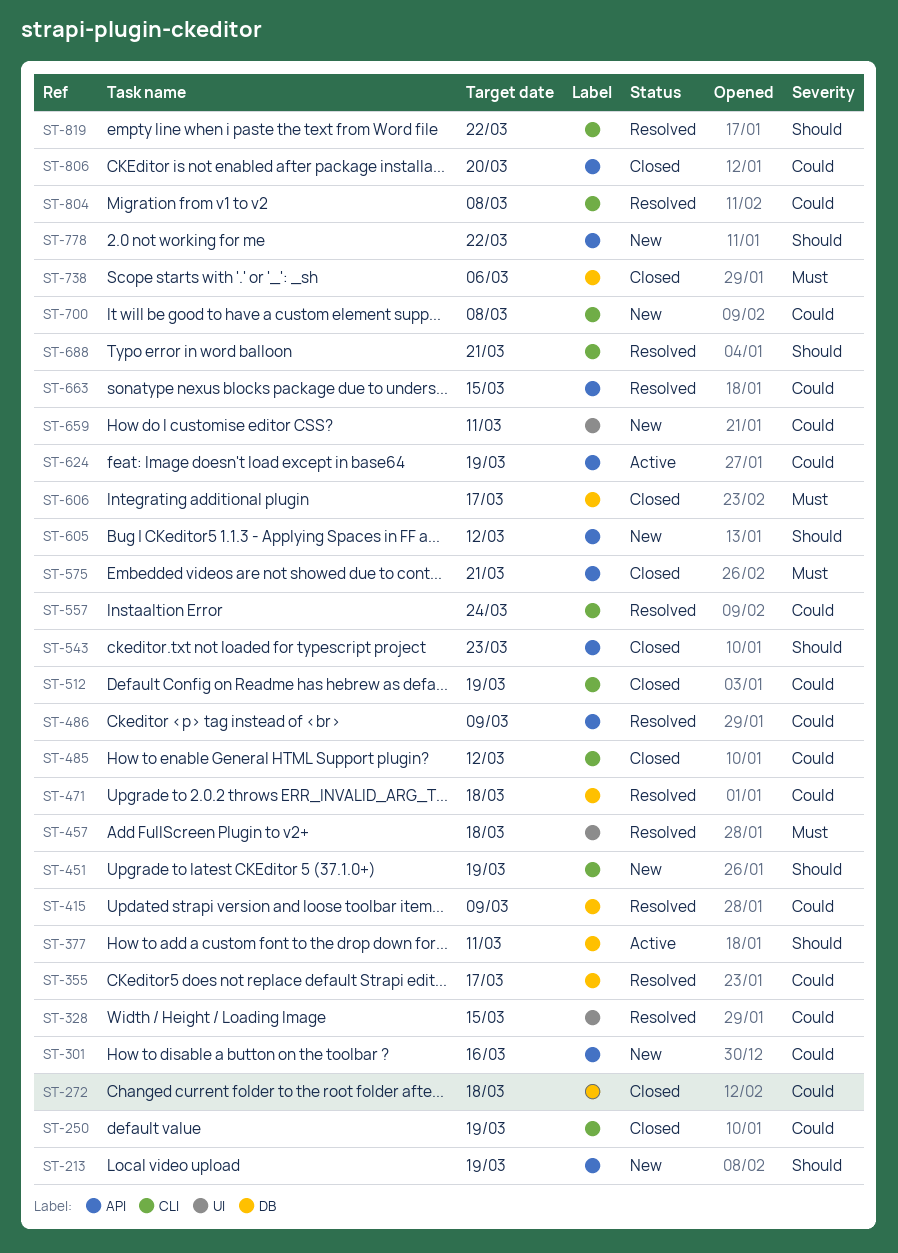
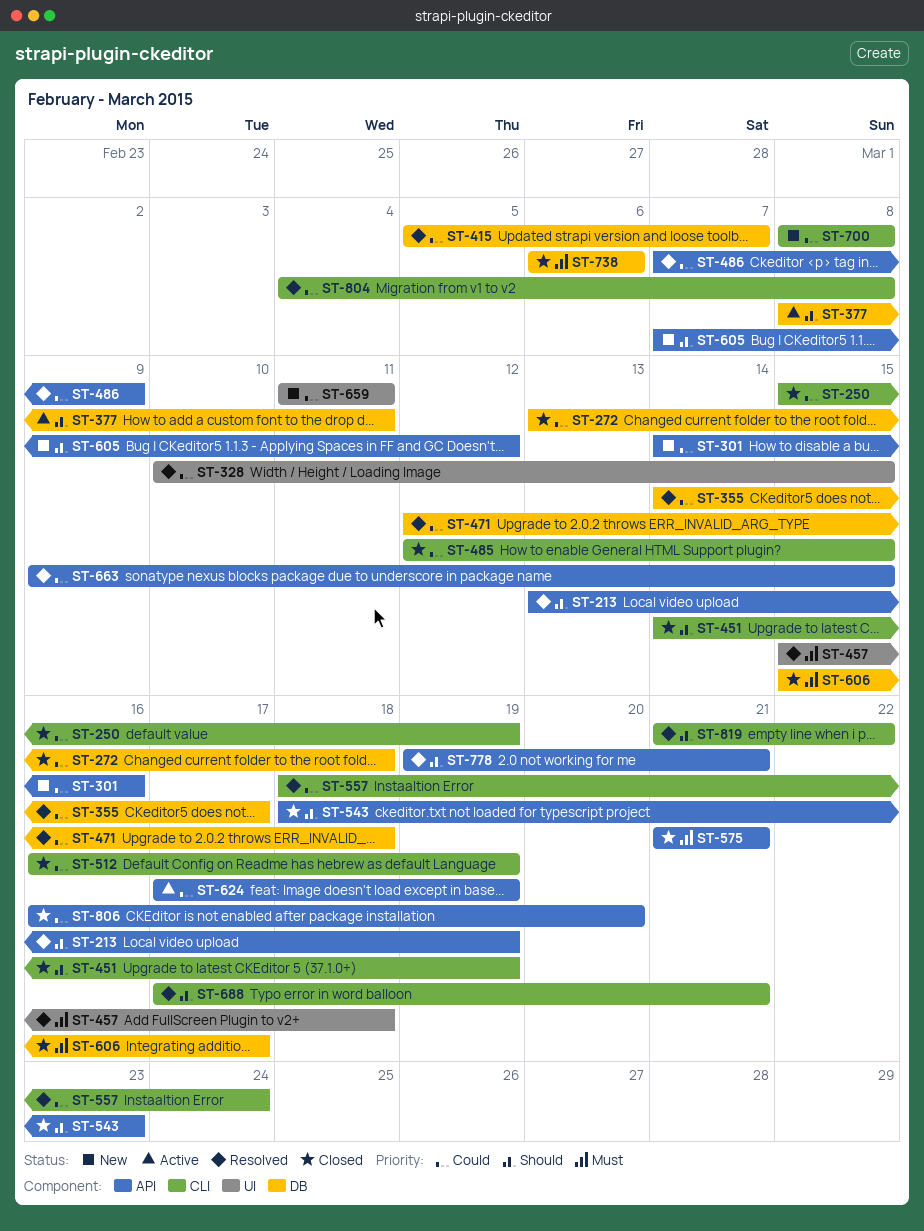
ST-213, status: New -> Resolved
ST-415, due: Mar 9 -> Mar 7
ST-451, status: New -> Closed
ST-485, due: Mar 12 -> Mar 15
ST-778, status: New -> Resolved
ST-778, due: Mar 22 -> Mar 21

